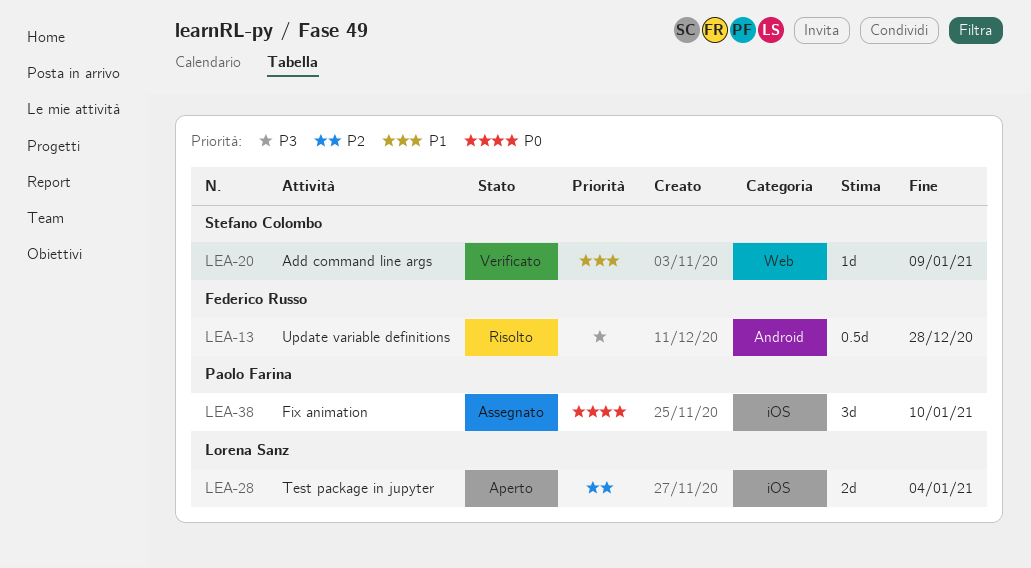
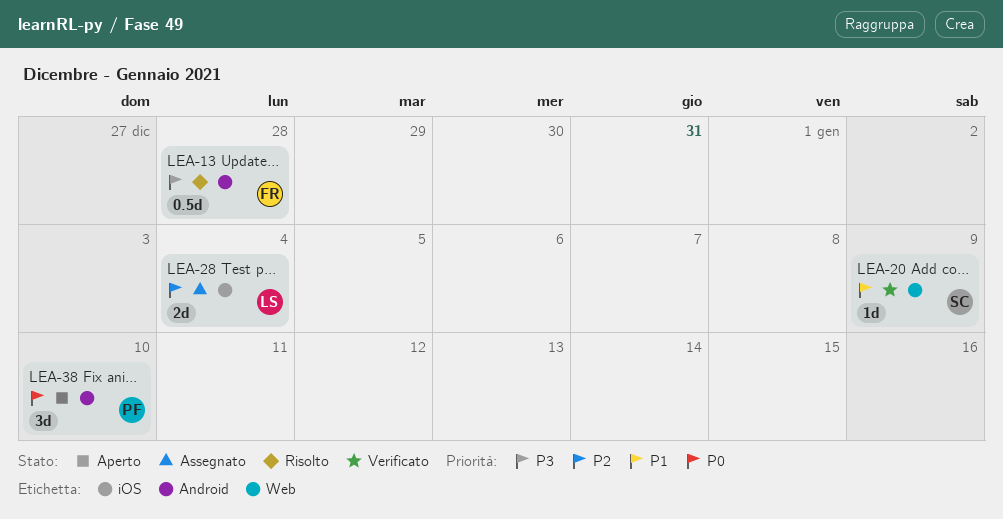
LEA-28, status: Aperto -> Assegnato
LEA-38, status: Assegnato -> Aperto
LEA-38, label: iOS -> Android

